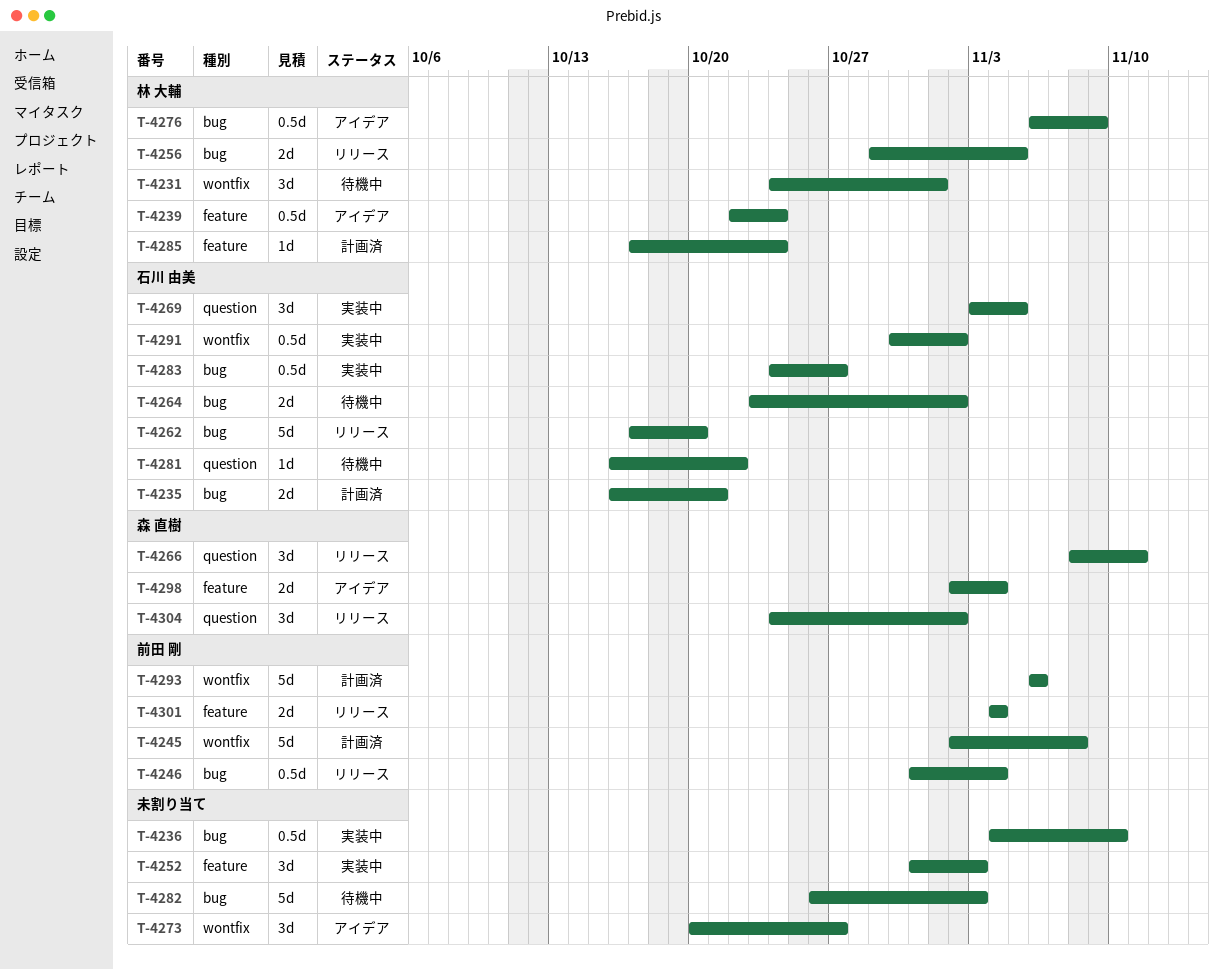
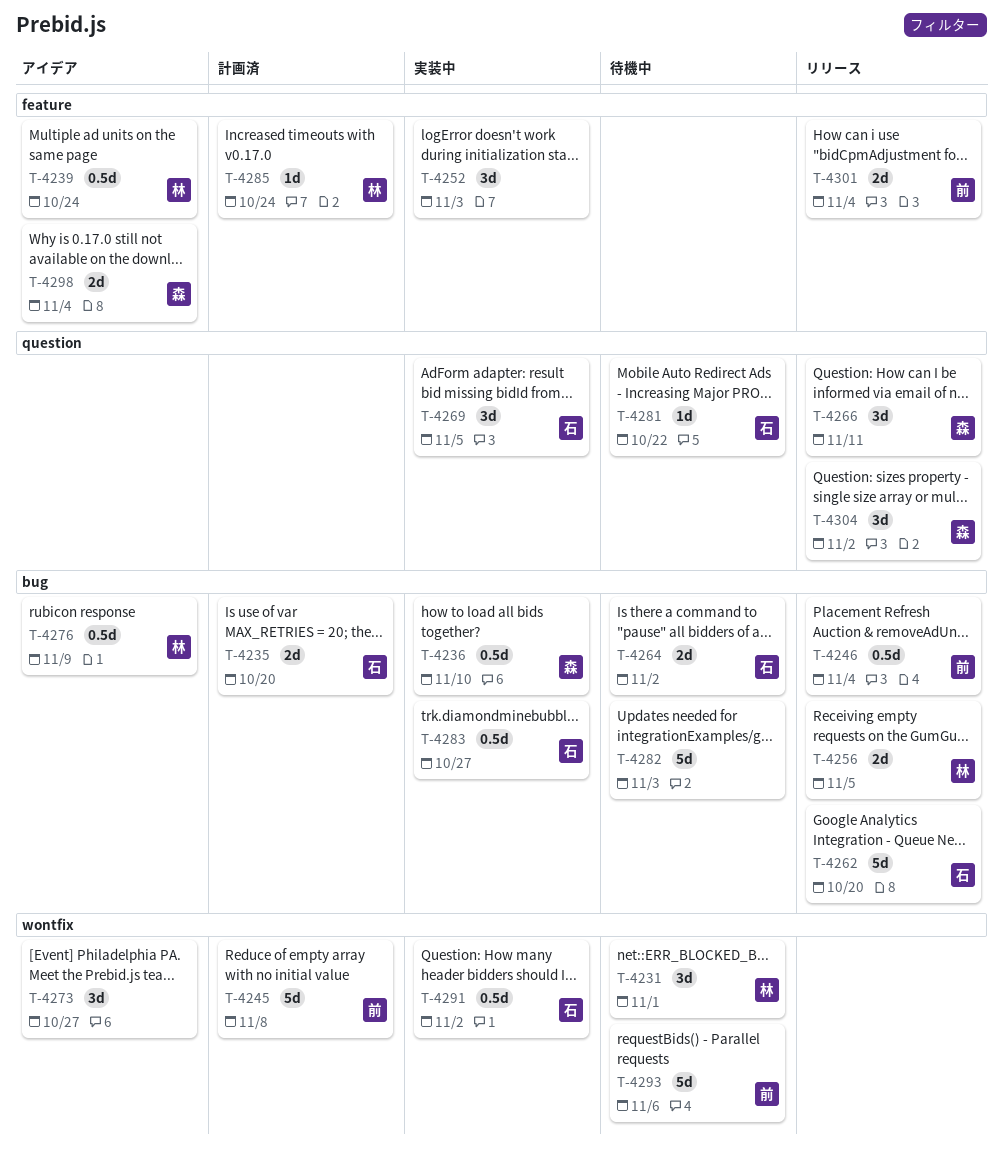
T-4235, due: Oct 21 -> Oct 20
T-4236, owner: none -> 森 直樹
T-4293, status: 計画済 -> 待機中

